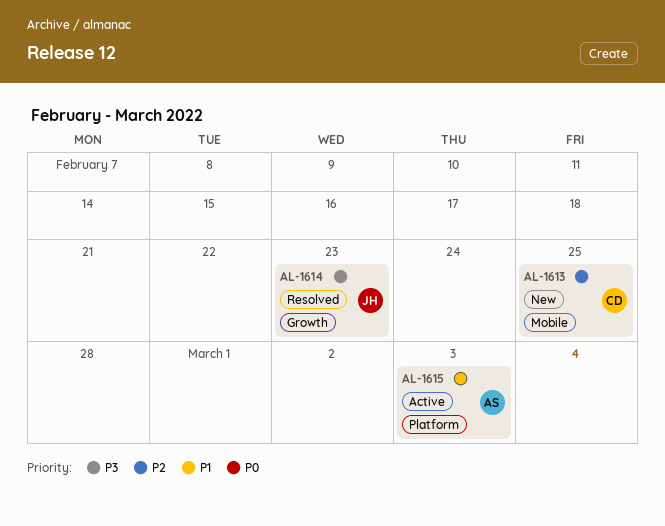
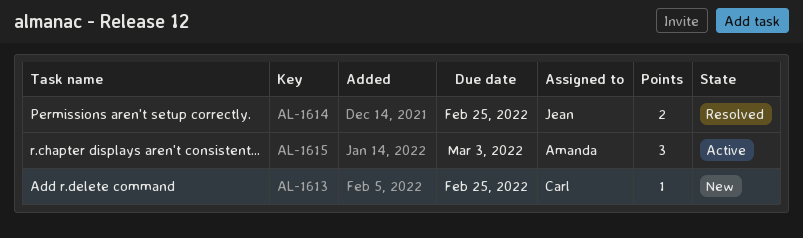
AL-1614, due: Feb 23 -> Feb 25

